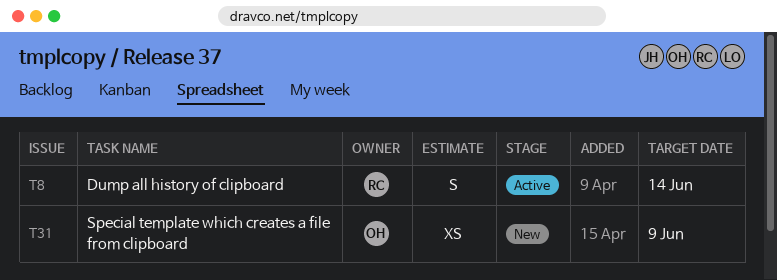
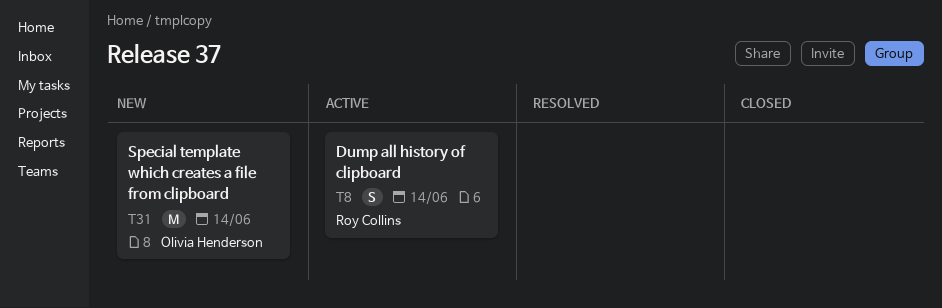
T31, estimate: XS -> M
T31, due: Jun 9 -> Jun 14

